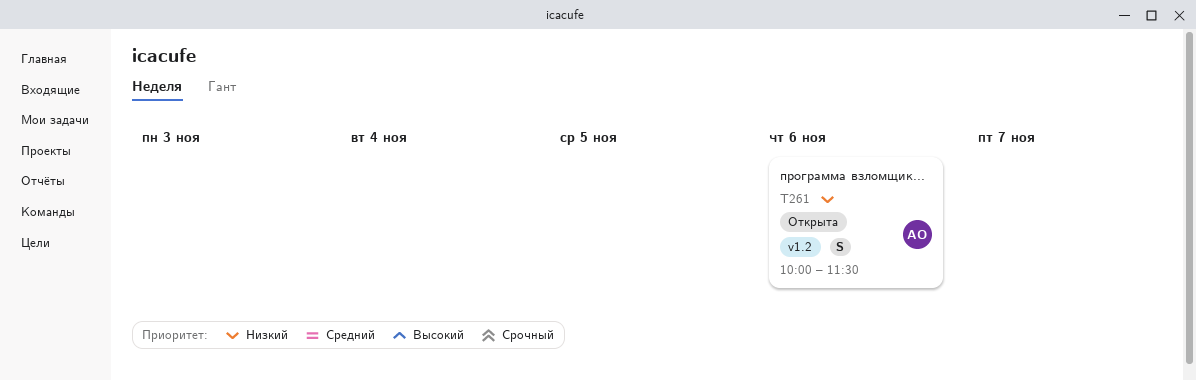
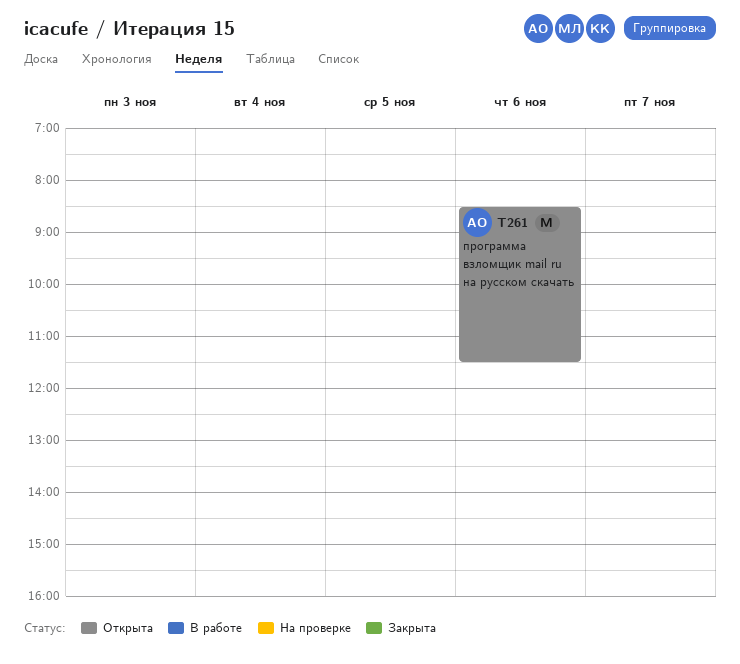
T261, estimate: S -> M
T261, begins: 10:00 -> 08:30

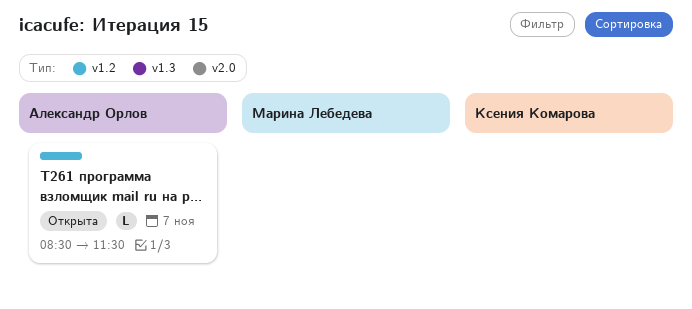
T261, estimate: M -> L
T261, day: Nov 6 -> Nov 7

